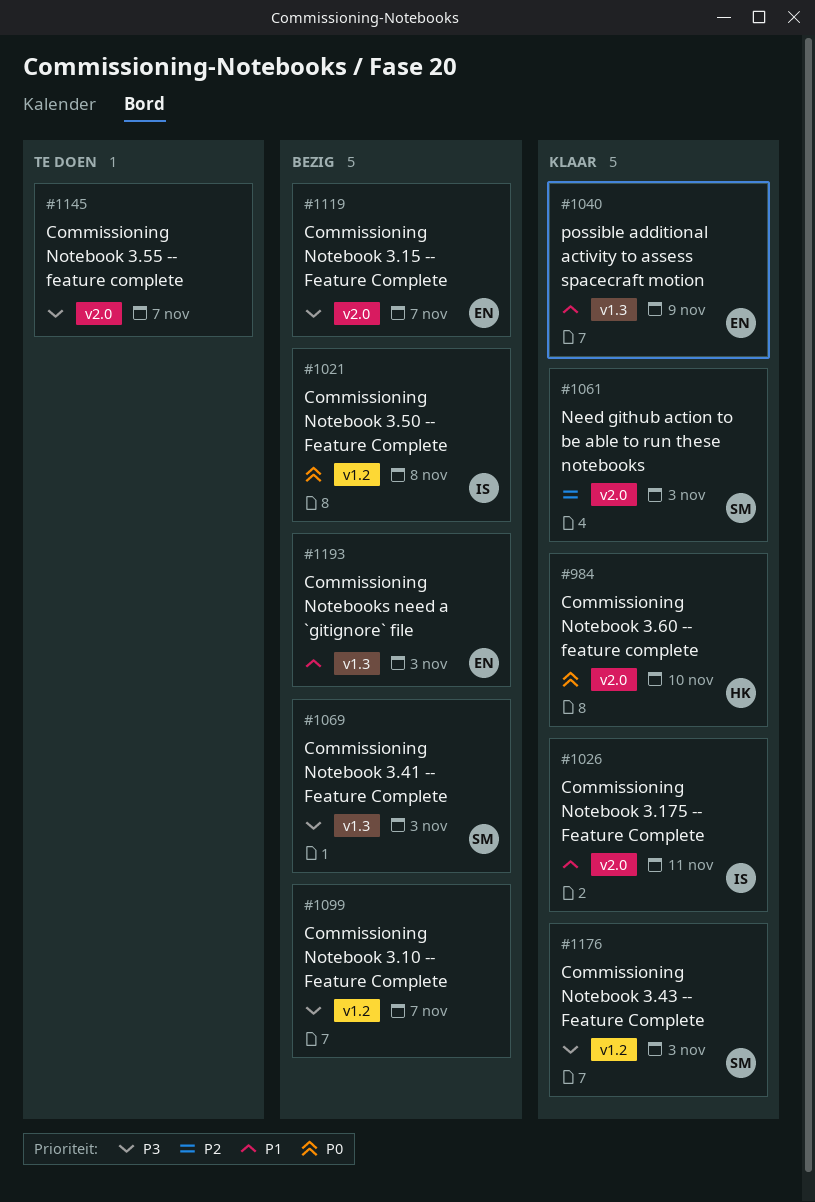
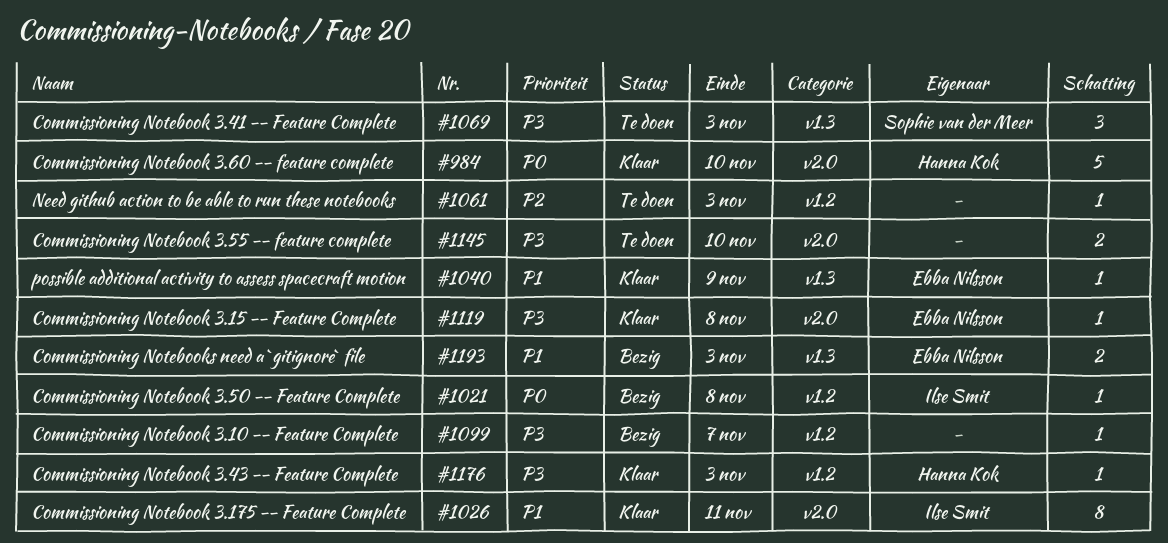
#1061, status: Klaar -> Te doen
#1061, owner: Sophie van der Meer -> none
#1061, label: v2.0 -> v1.2
#1069, status: Bezig -> Te doen
#1119, status: Bezig -> Klaar
#1119, due: Nov 7 -> Nov 8
#1145, due: Nov 7 -> Nov 10
#1176, owner: Sophie van der Meer -> Hanna Kok

